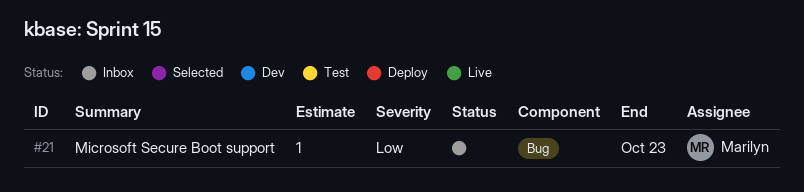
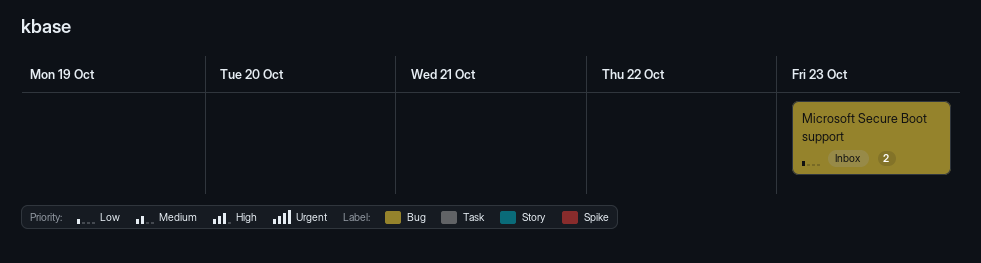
Microsoft Secure Boot support, estimate: 1 -> 2

